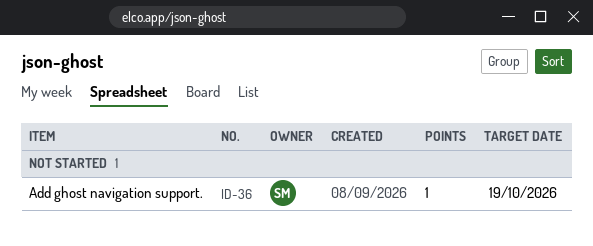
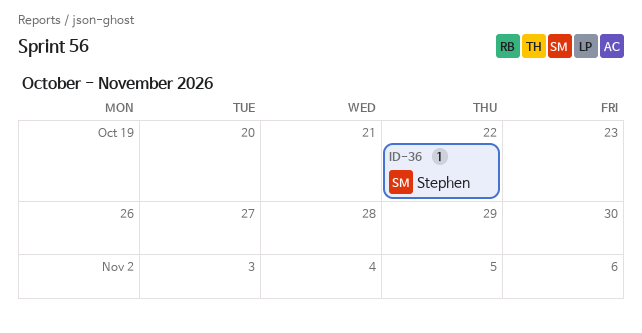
ID-36, due: Oct 19 -> Oct 22

